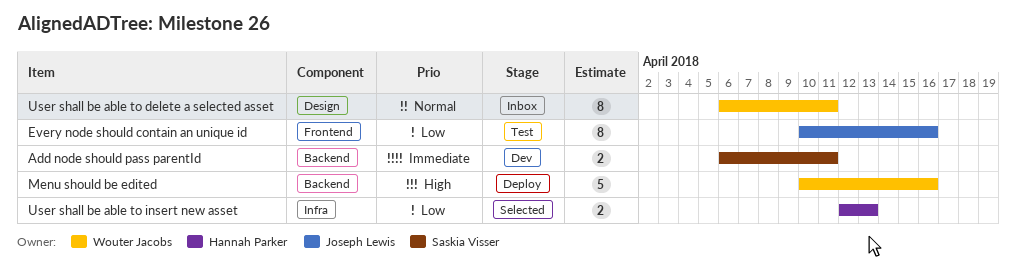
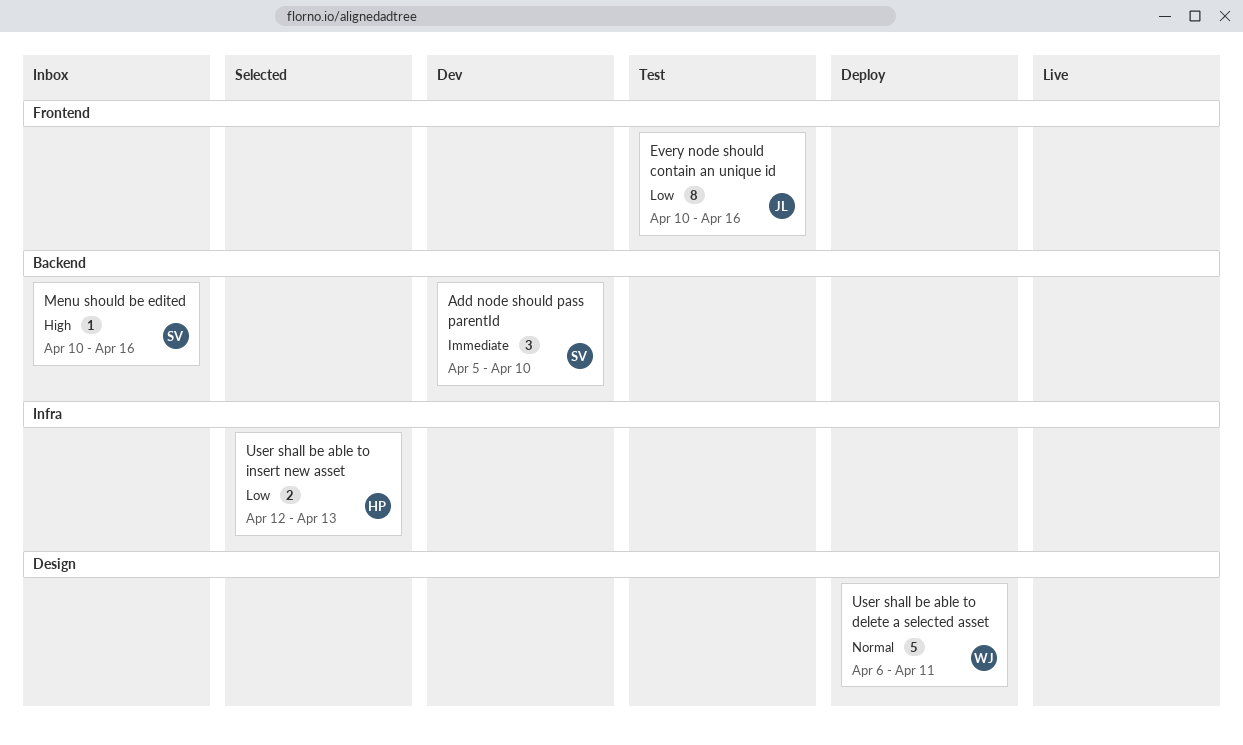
Add node should pass parentId, estimate: 2 -> 3
Add node should pass parentId, start: Apr 6 -> Apr 5
Add node should pass parentId, due: Apr 11 -> Apr 10
Menu should be edited, status: Deploy -> Inbox
Menu should be edited, owner: Wouter Jacobs -> Saskia Visser
Menu should be edited, estimate: 5 -> 1
User shall be able to delete a selected asset, status: Inbox -> Deploy
User shall be able to delete a selected asset, estimate: 8 -> 5

